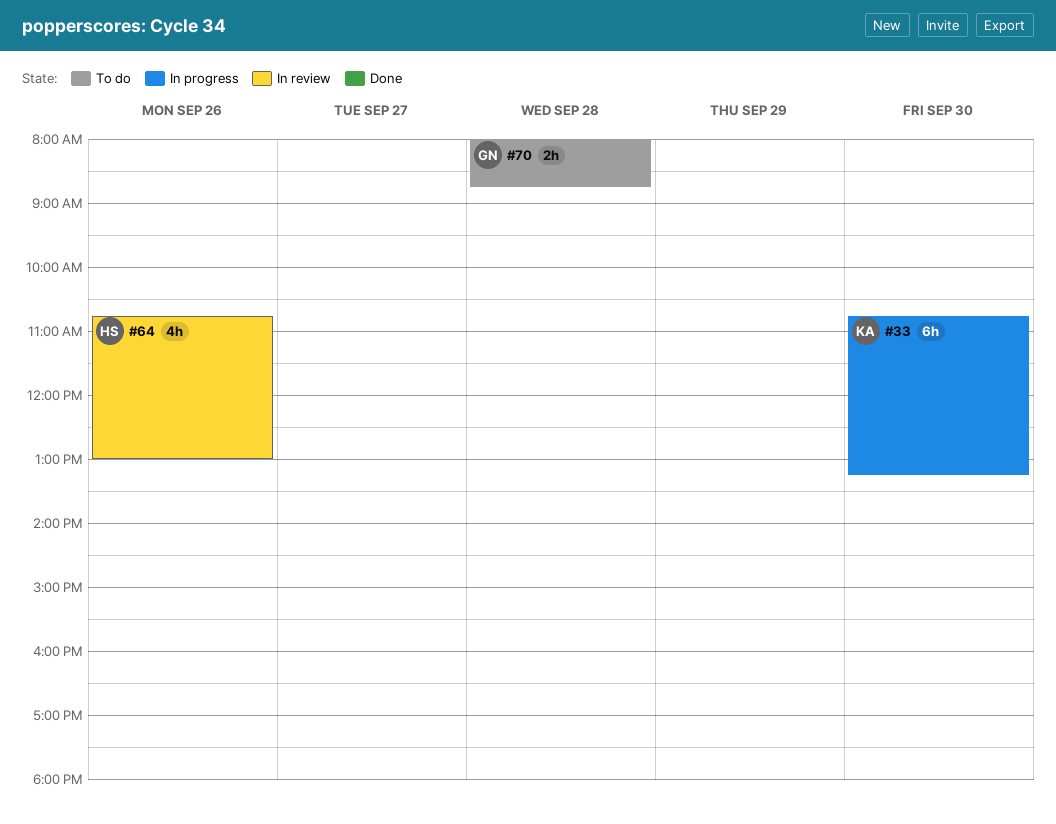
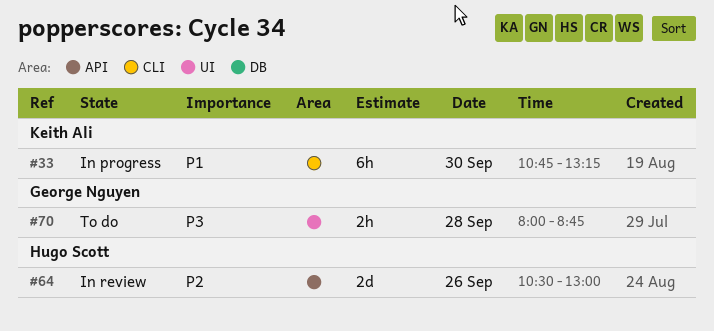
#64, estimate: 4h -> 2d
#64, begins: 10:45 -> 10:30

